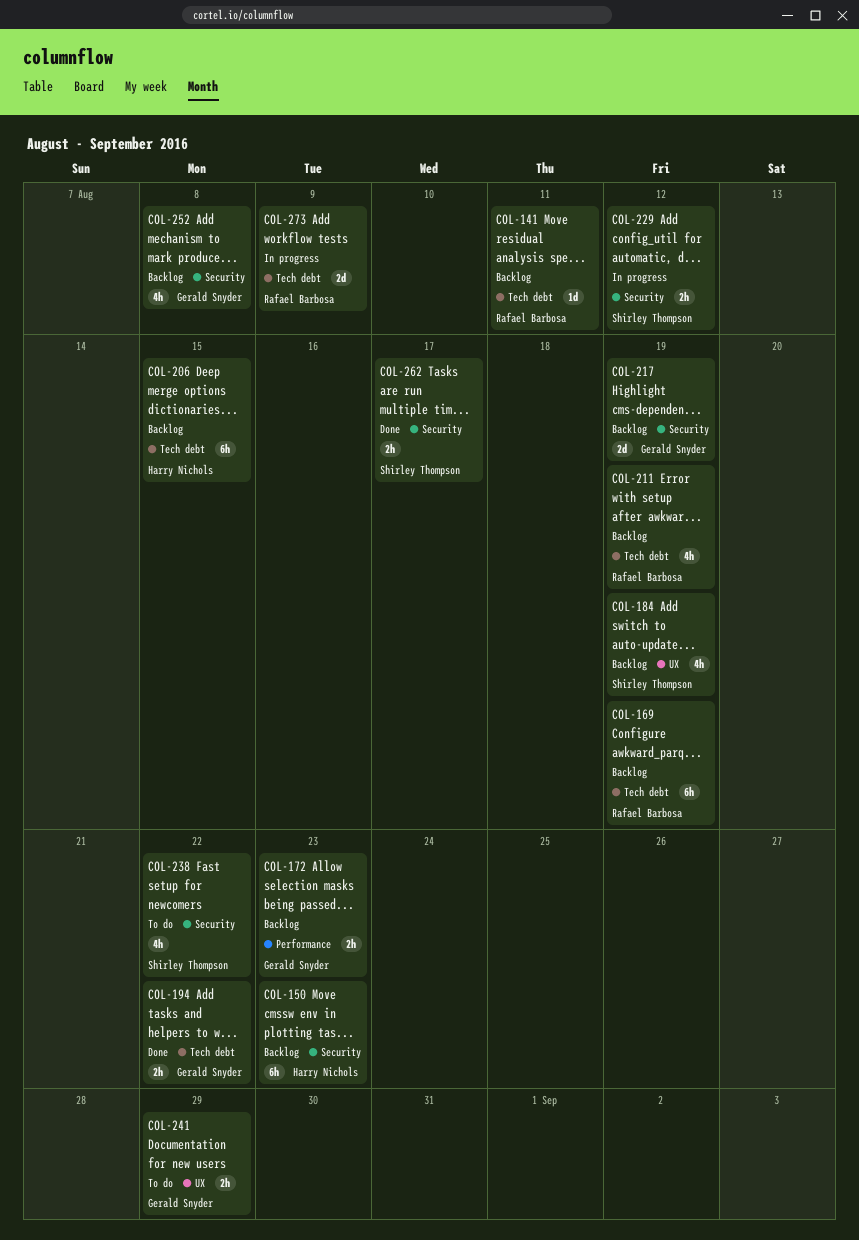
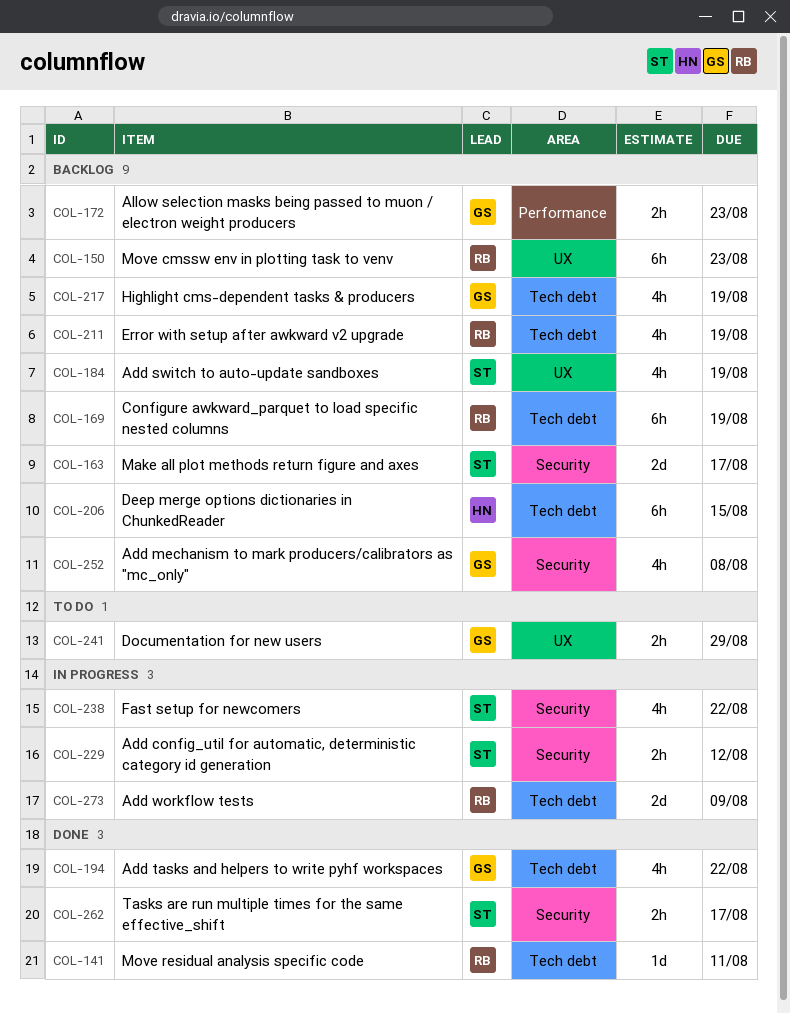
COL-141, status: Backlog -> Done
COL-150, owner: Harry Nichols -> Rafael Barbosa
COL-150, label: Security -> UX
COL-163: none -> present
COL-194, estimate: 2h -> 4h
COL-217, label: Security -> Tech debt
COL-217, estimate: 2d -> 4h
COL-238, status: To do -> In progress

